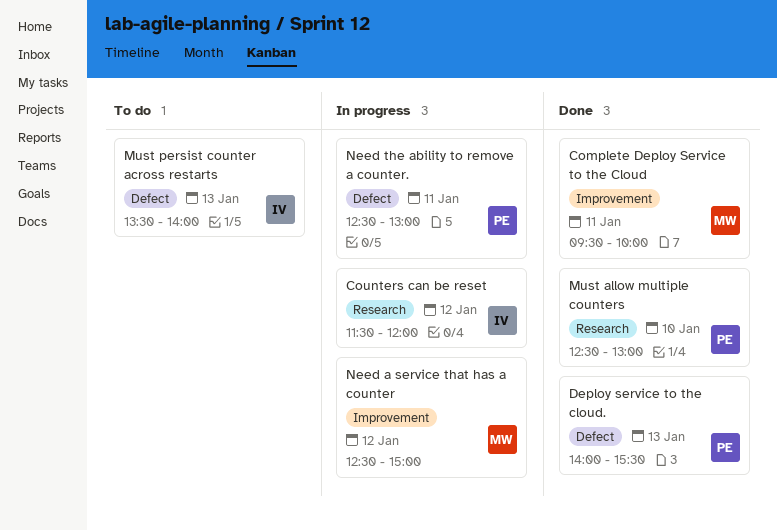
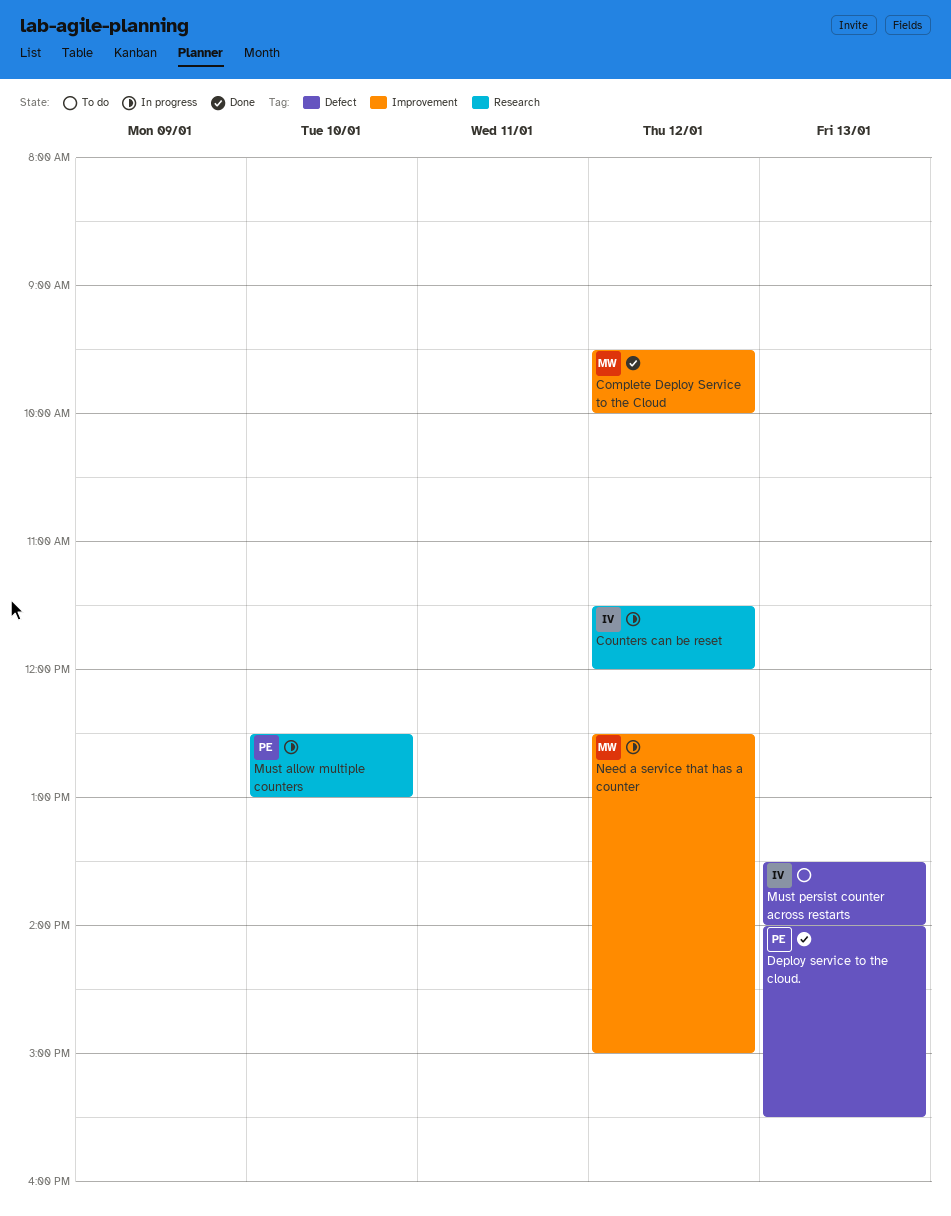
Complete Deploy Service to the Cloud, day: Jan 11 -> Jan 12
Must allow multiple counters, status: Done -> In progress
Need the ability to remove a counter.: present -> none

